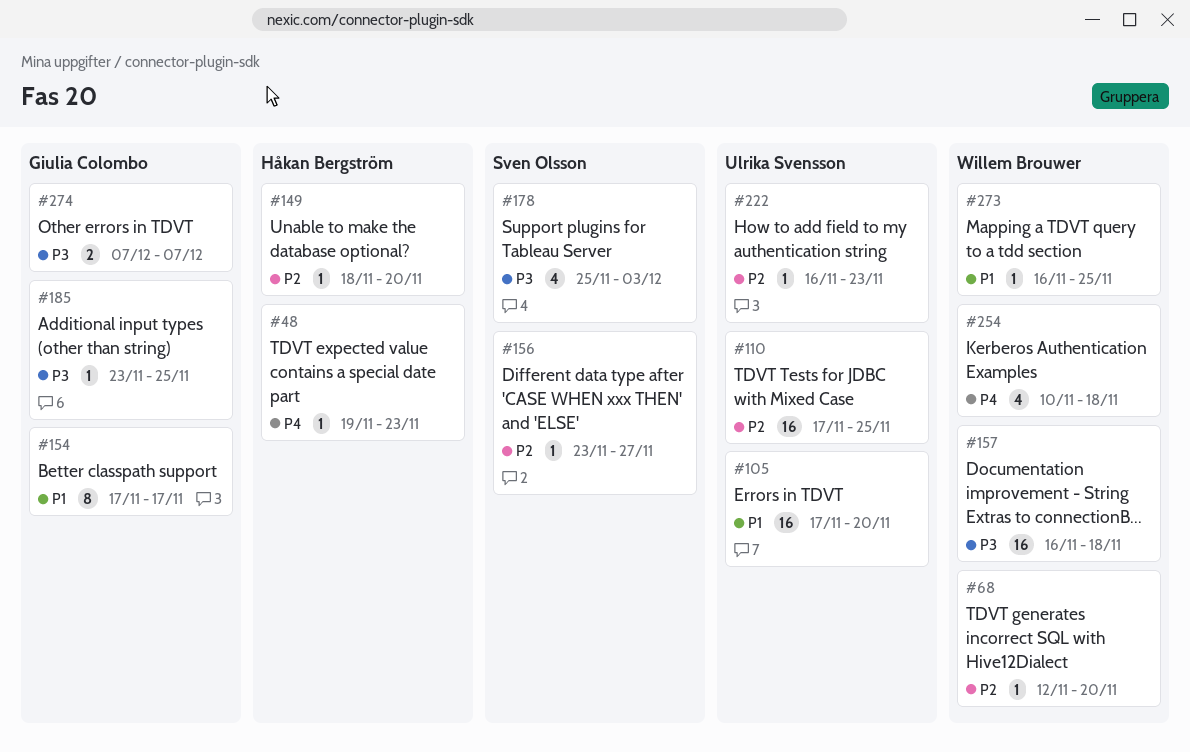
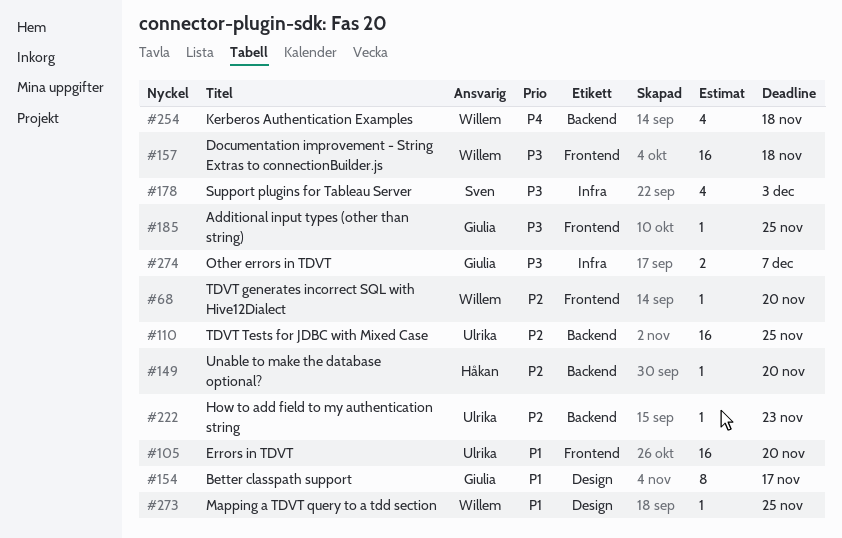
#48: present -> none
#156: present -> none

